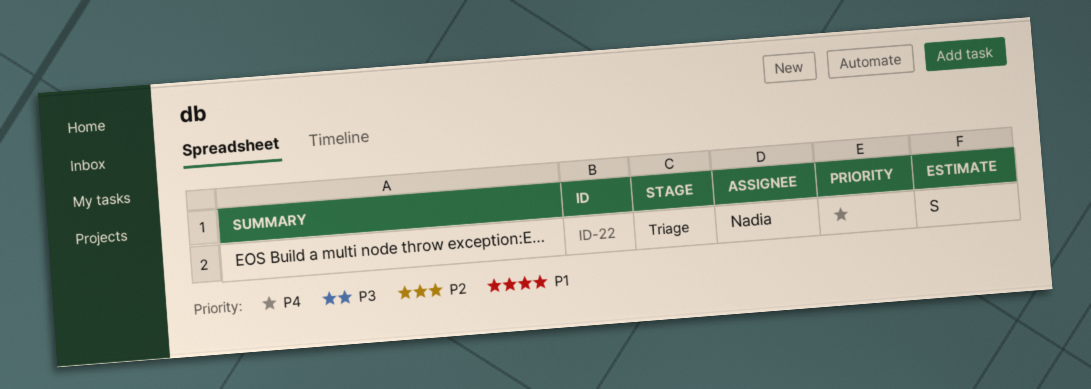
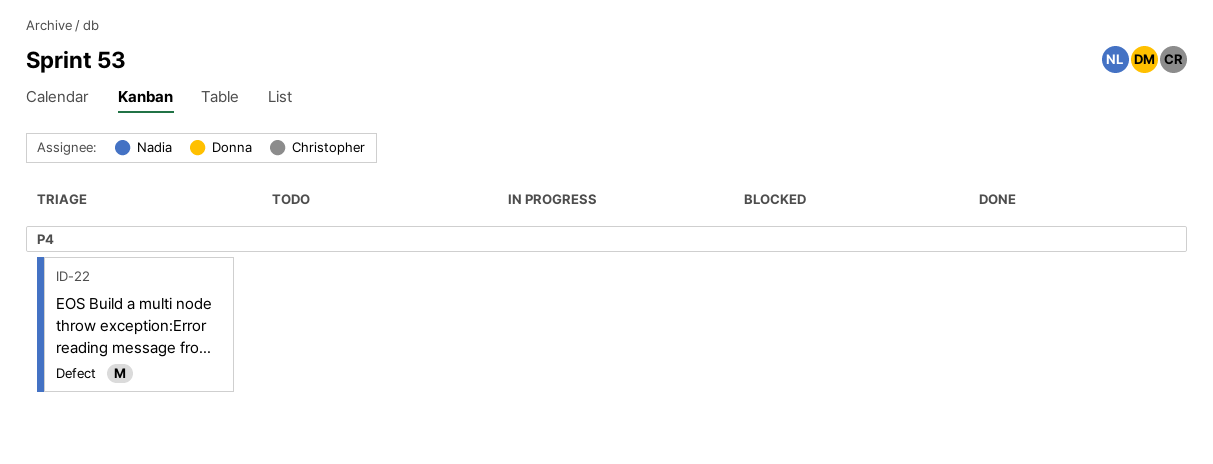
ID-22, estimate: S -> M

